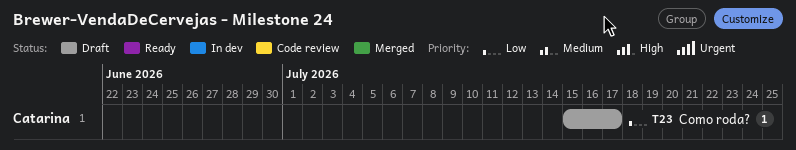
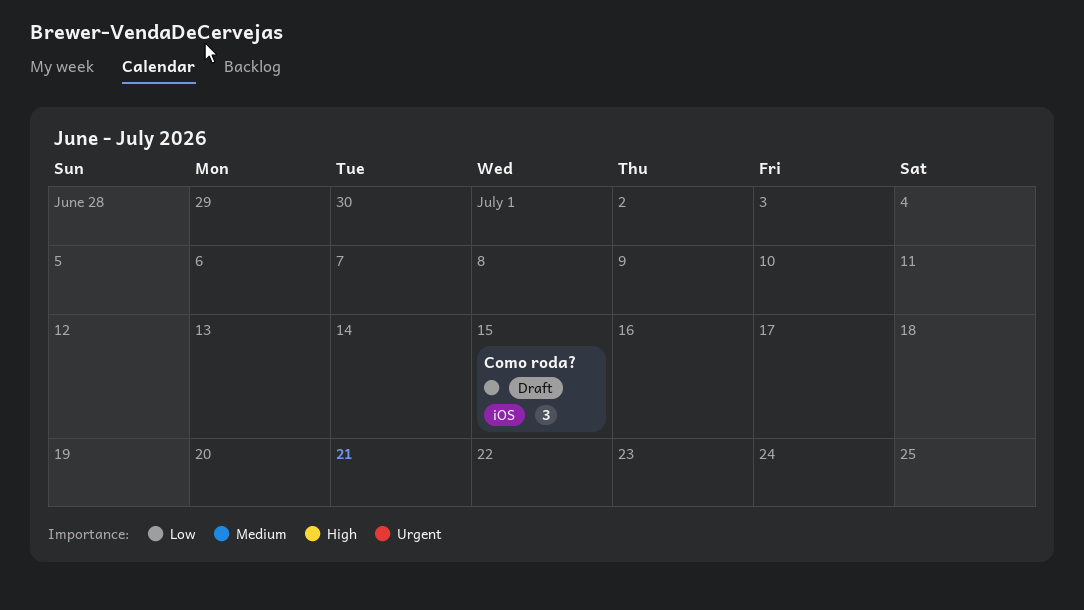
Como roda?, estimate: 1 -> 3
Como roda?, due: Jul 17 -> Jul 15

